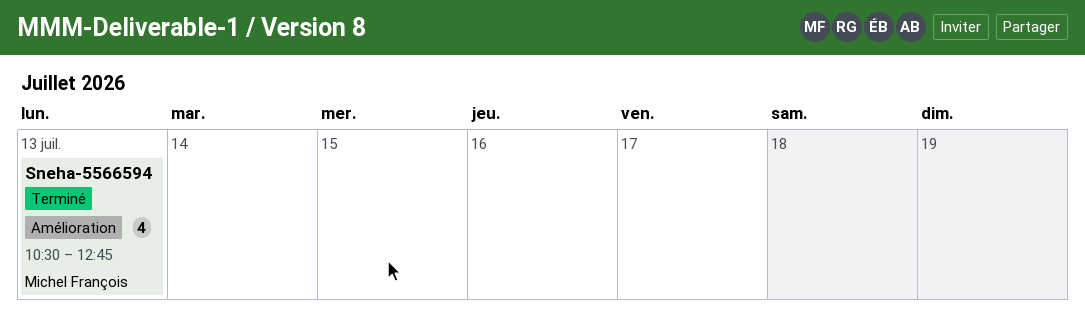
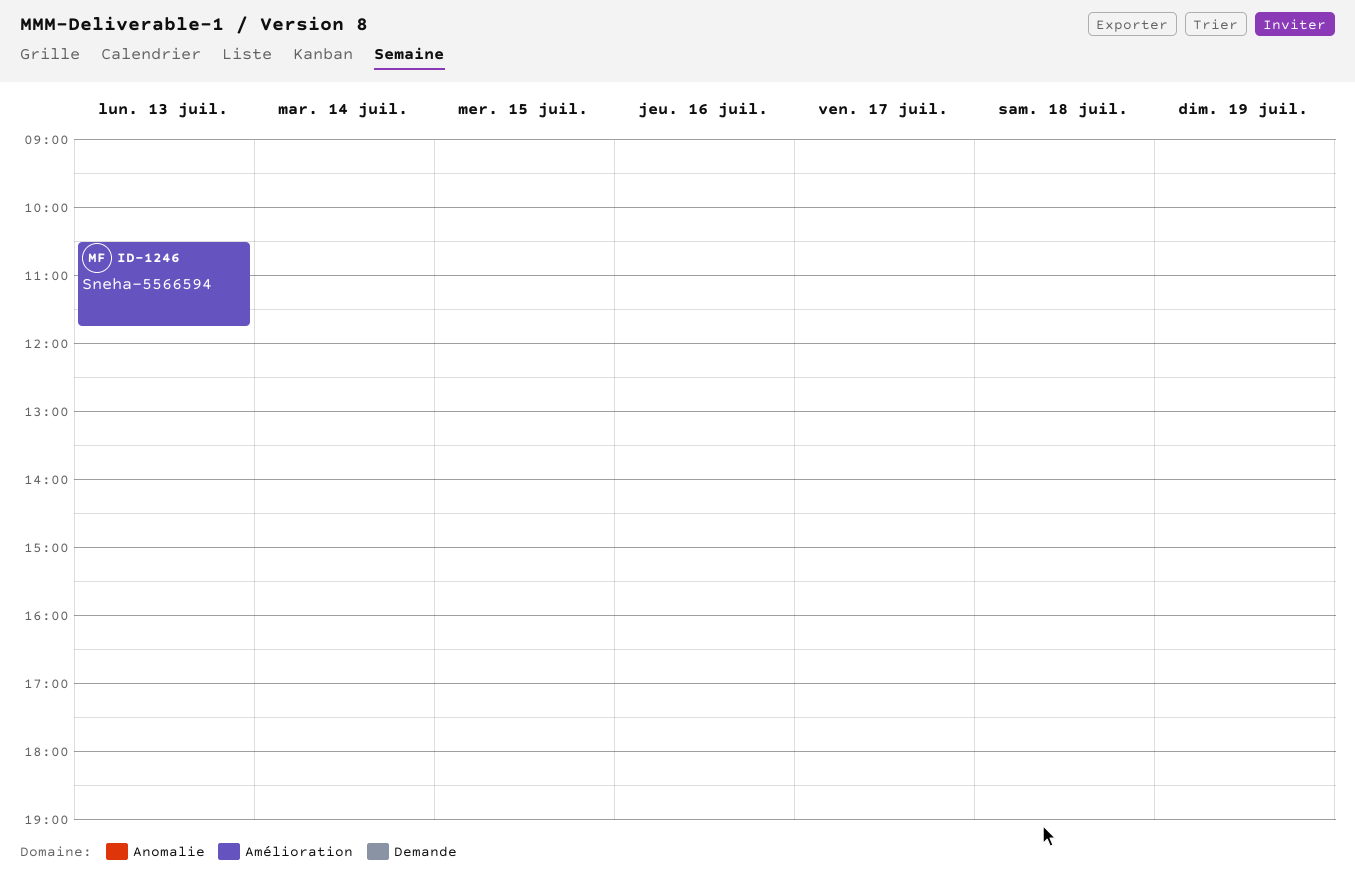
Sneha-5566594, ends: 12:45 -> 11:45

